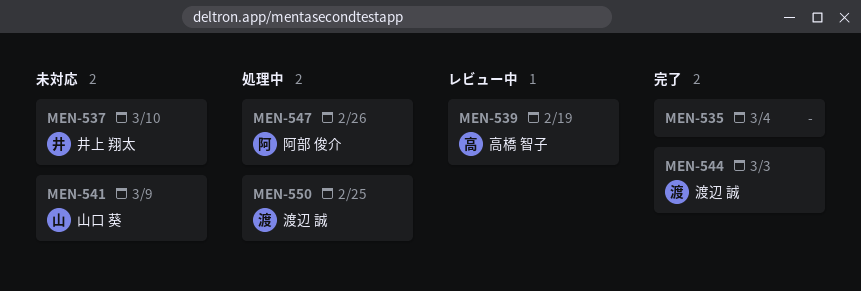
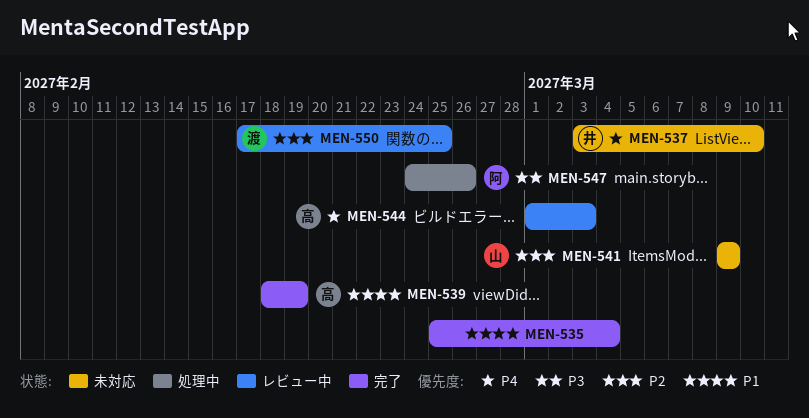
MEN-539, status: レビュー中 -> 完了
MEN-544, status: 完了 -> レビュー中
MEN-544, owner: 渡辺 誠 -> 高橋 智子
MEN-550, status: 処理中 -> レビュー中

